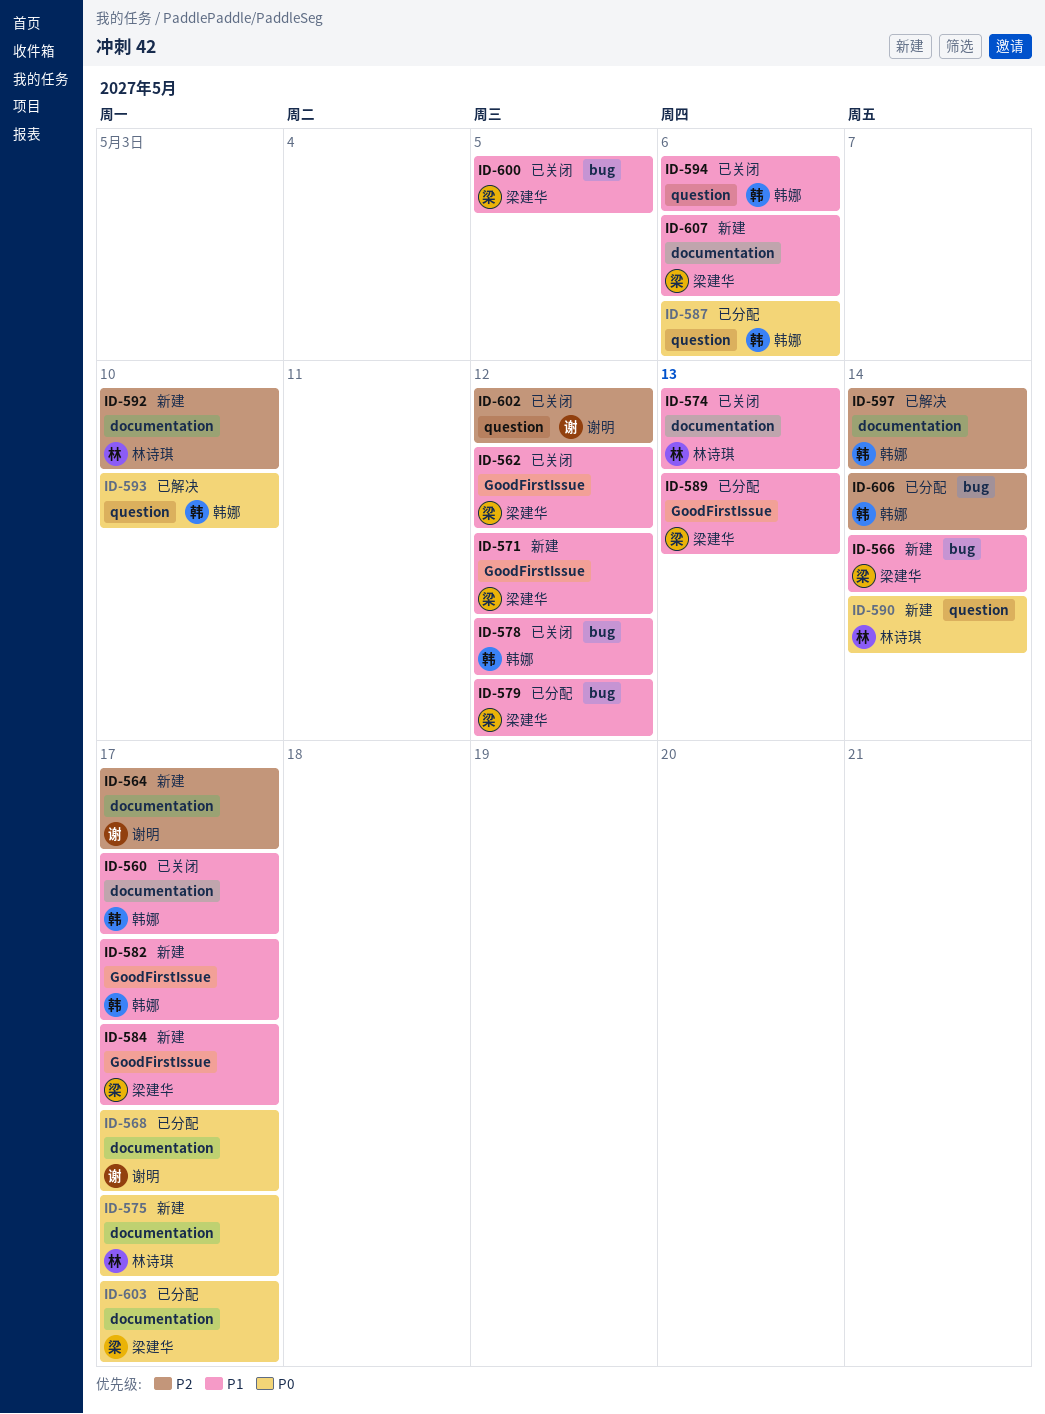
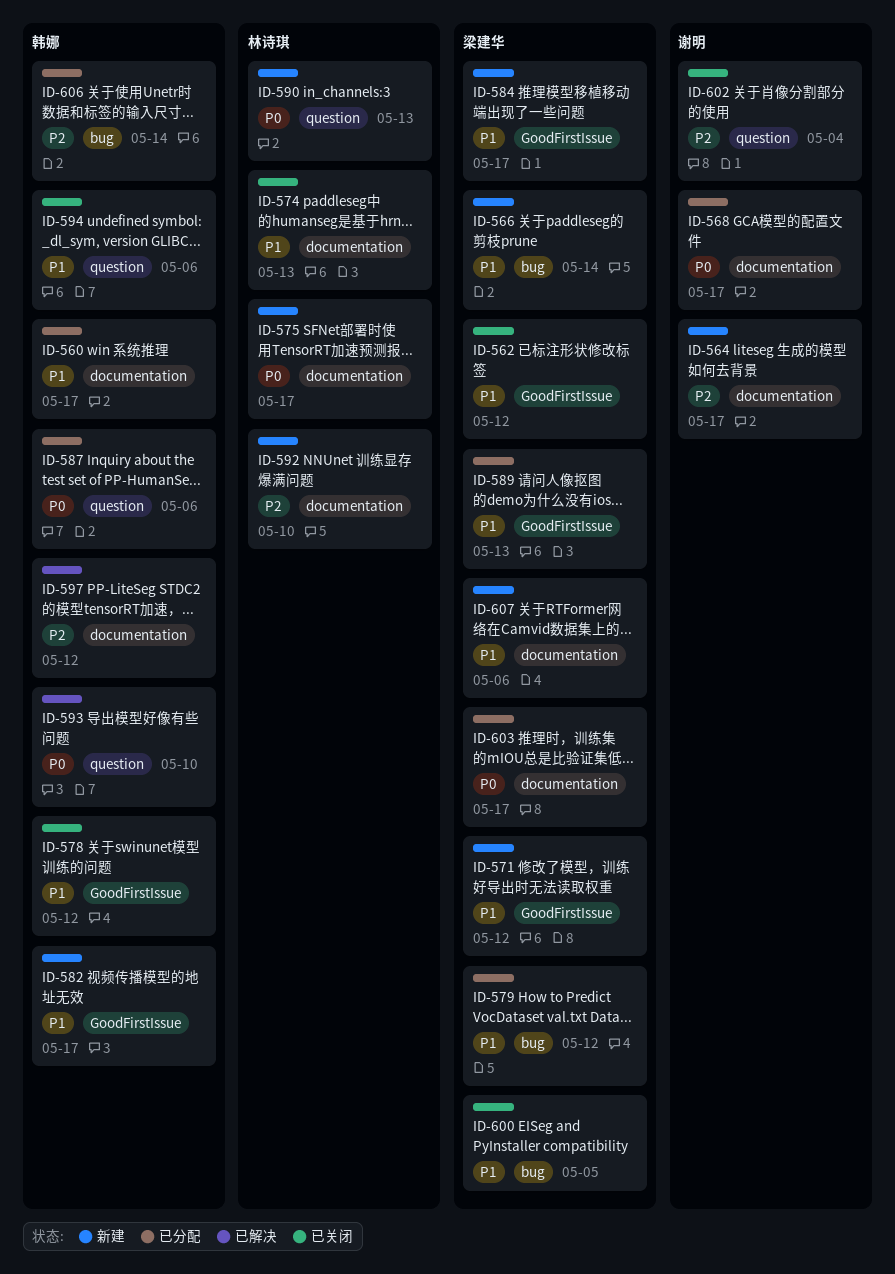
ID-560, status: 已关闭 -> 已分配
ID-578, label: bug -> GoodFirstIssue
ID-590, due: May 14 -> May 13
ID-597, due: May 14 -> May 12
ID-602, due: May 12 -> May 4

